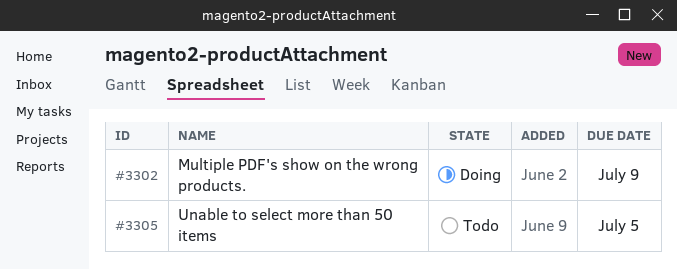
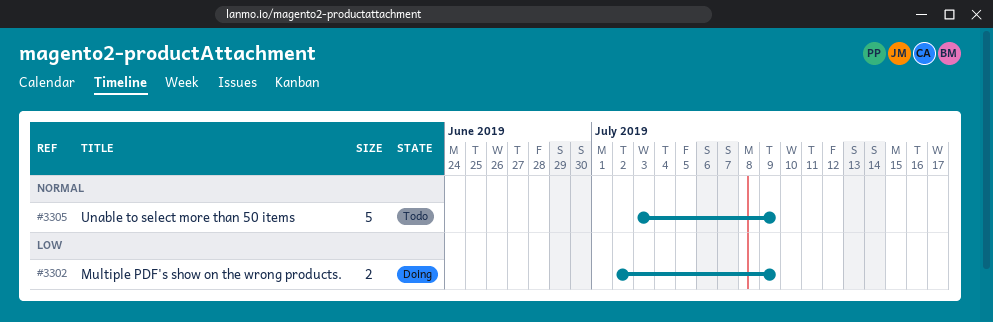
#3305, due: Jul 5 -> Jul 9

